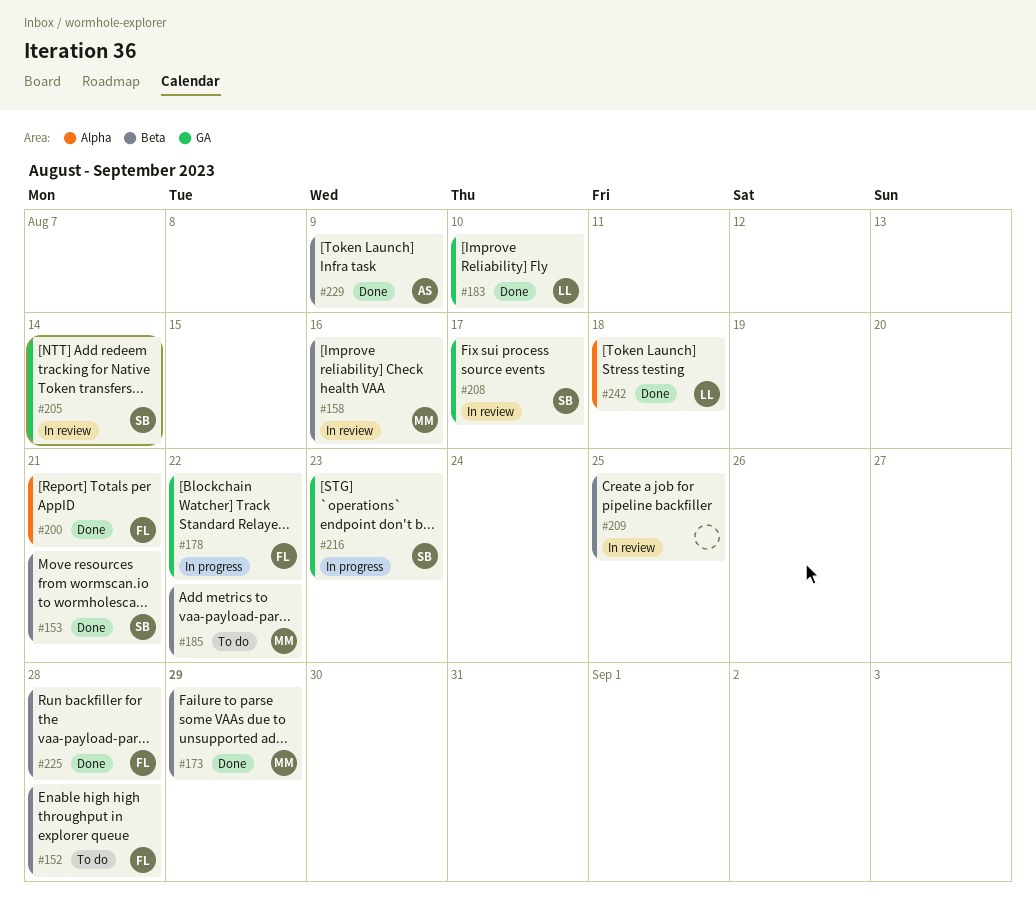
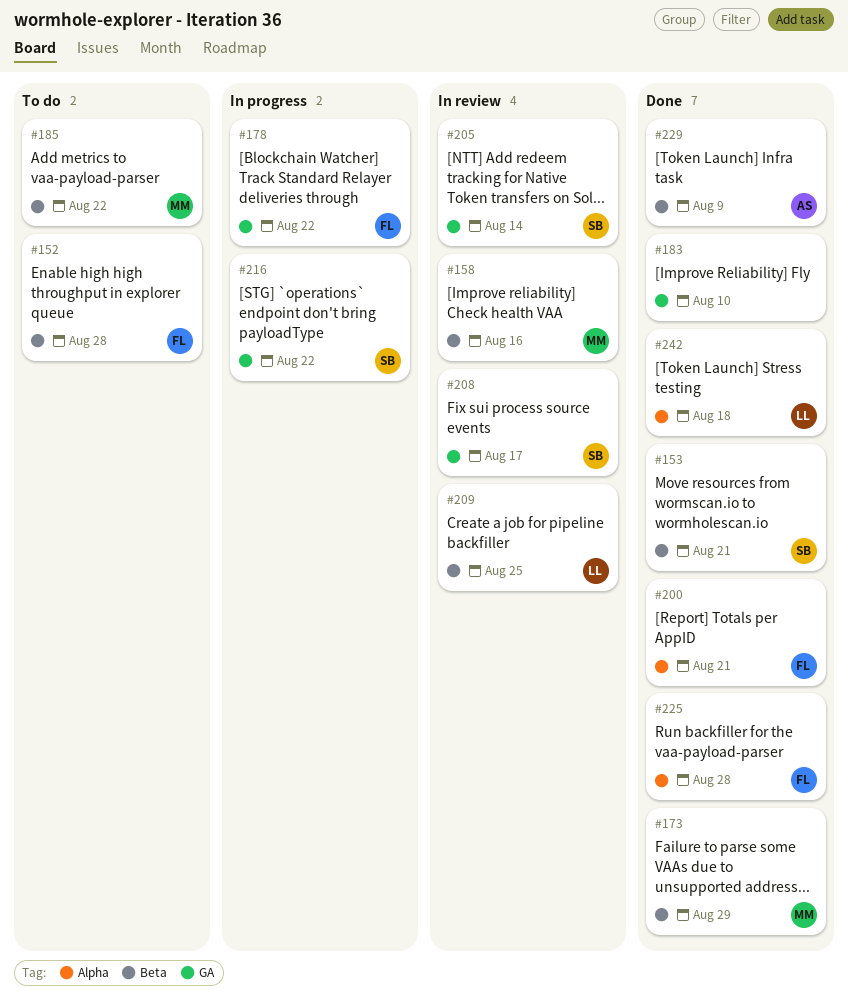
#183, owner: LL -> none
#209, owner: none -> LL
#216, due: Aug 23 -> Aug 22
#225, label: Beta -> Alpha

